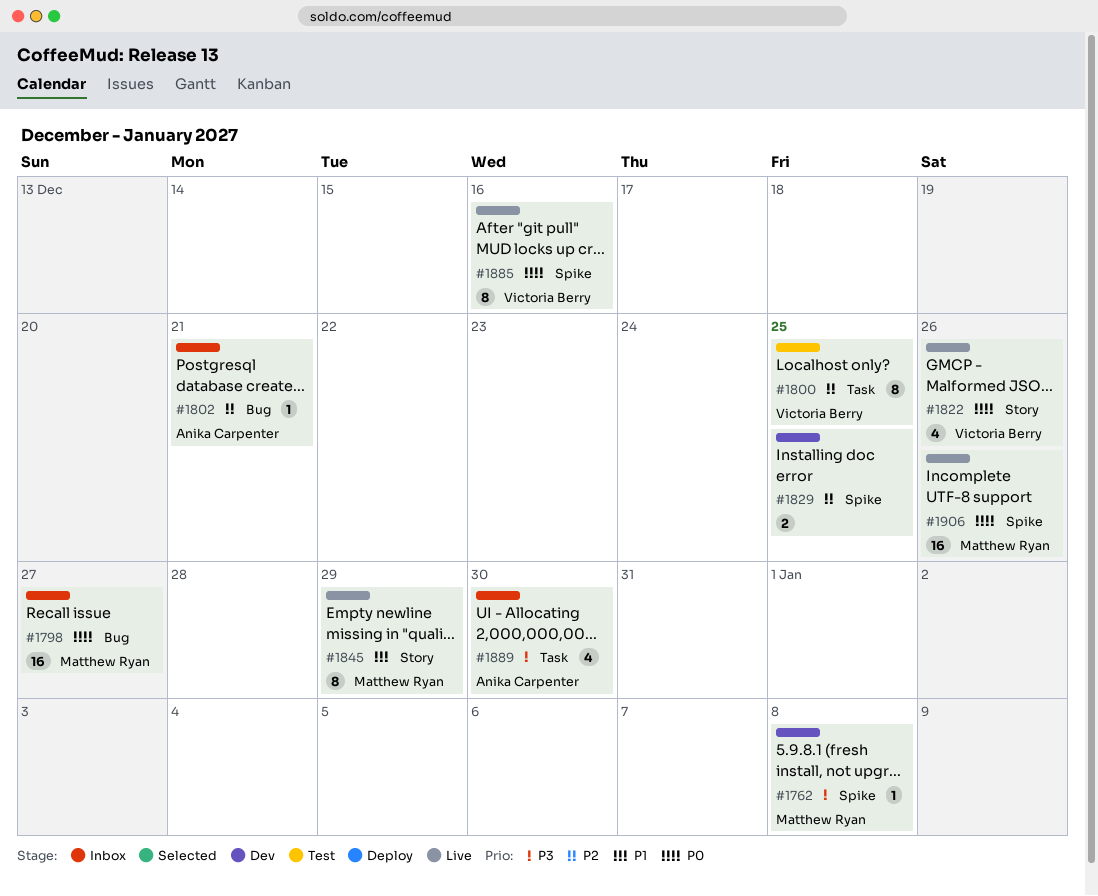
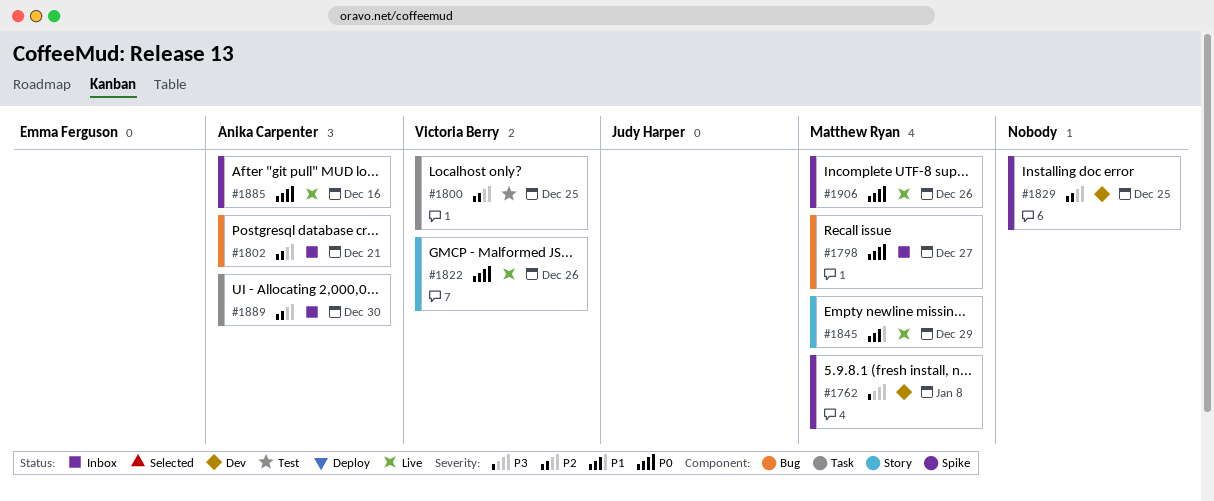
#1885, owner: Victoria Berry -> Anika Carpenter
#1889, priority: P3 -> P2

